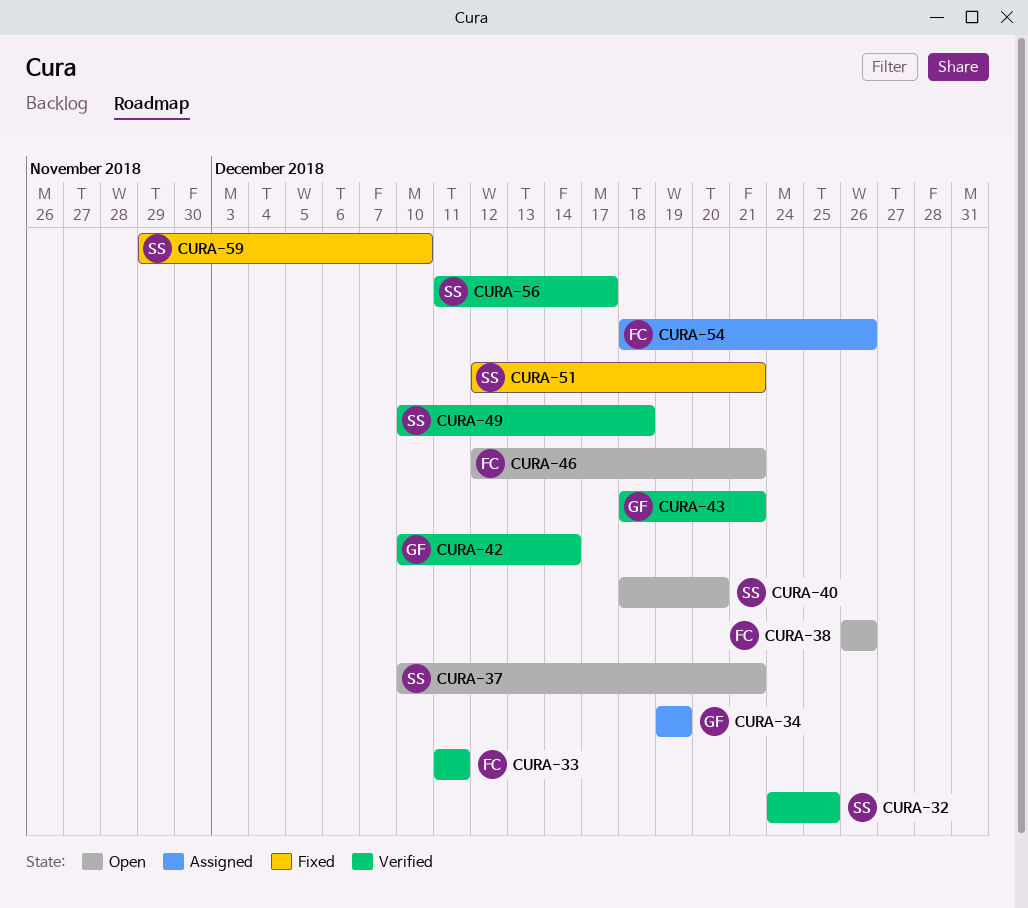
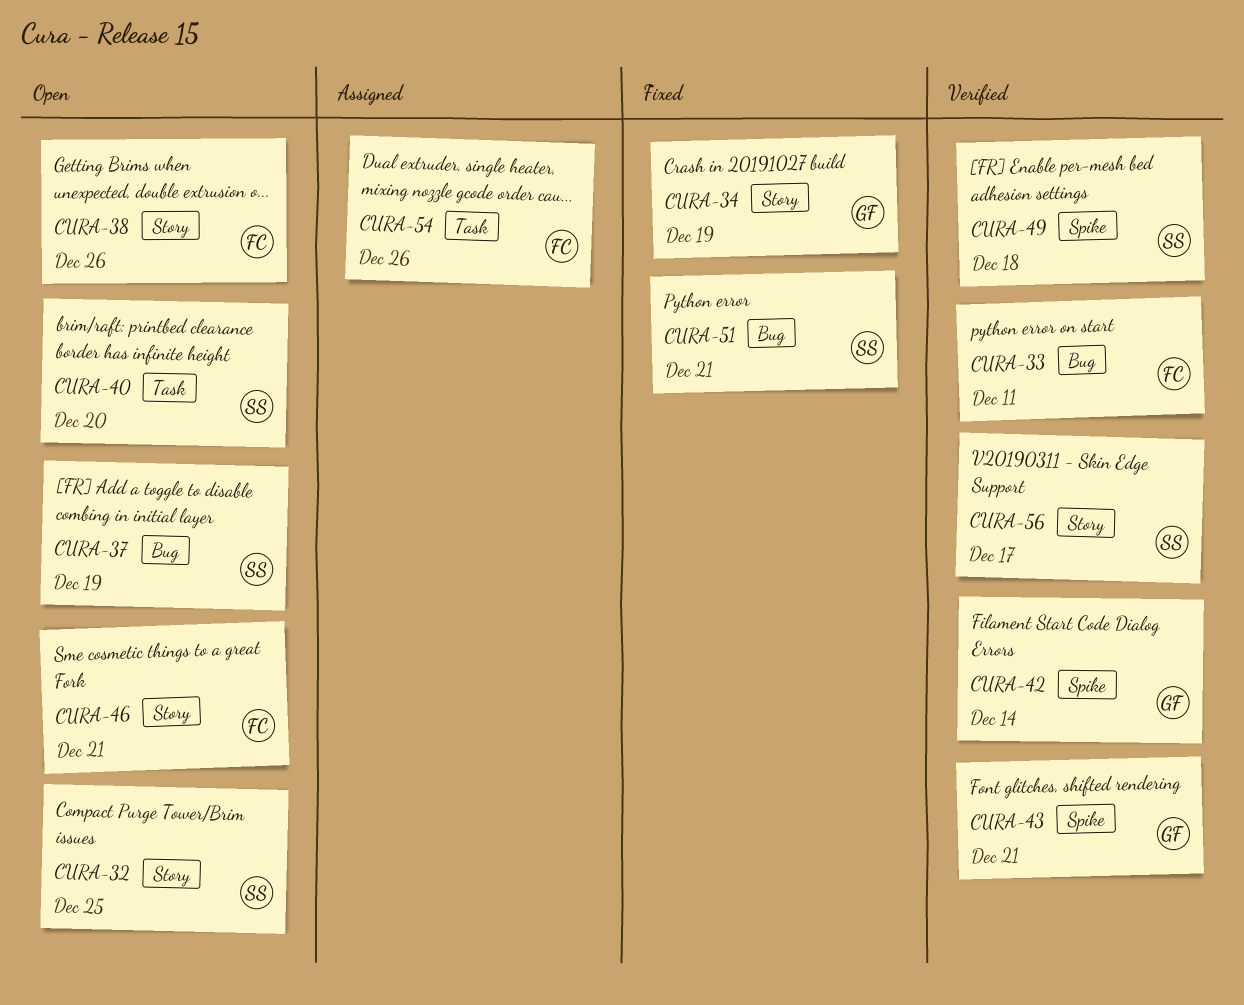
CURA-32, status: Verified -> Open
CURA-34, status: Assigned -> Fixed
CURA-37, due: Dec 21 -> Dec 19
CURA-59: present -> none

